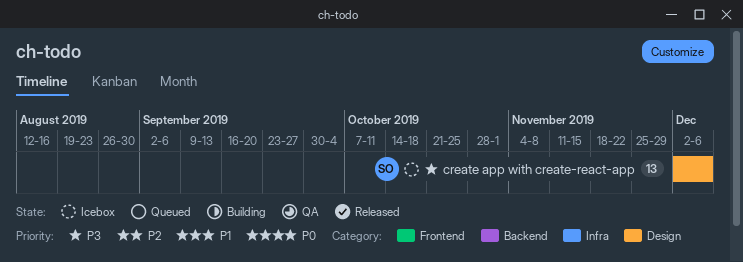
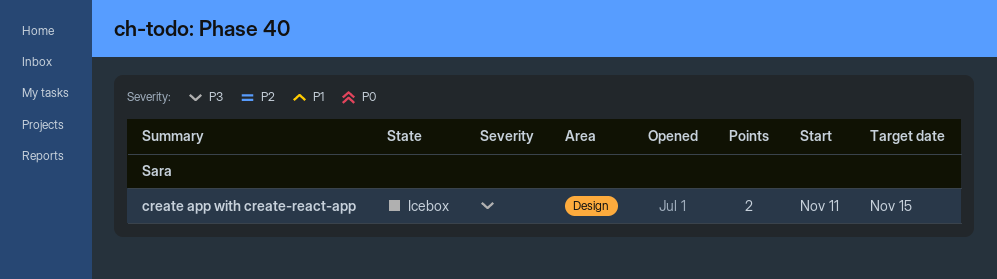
create app with create-react-app, estimate: 13 -> 2
create app with create-react-app, start: Dec 2 -> Nov 11
create app with create-react-app, due: Dec 6 -> Nov 15

